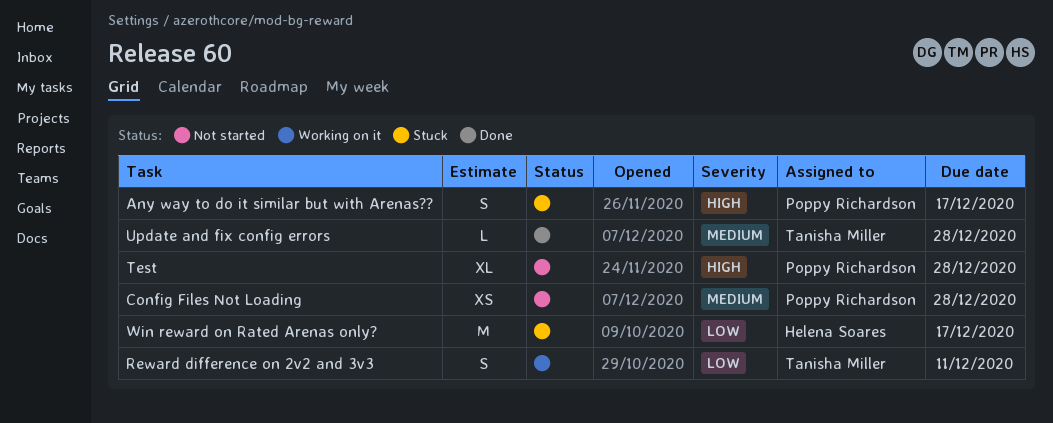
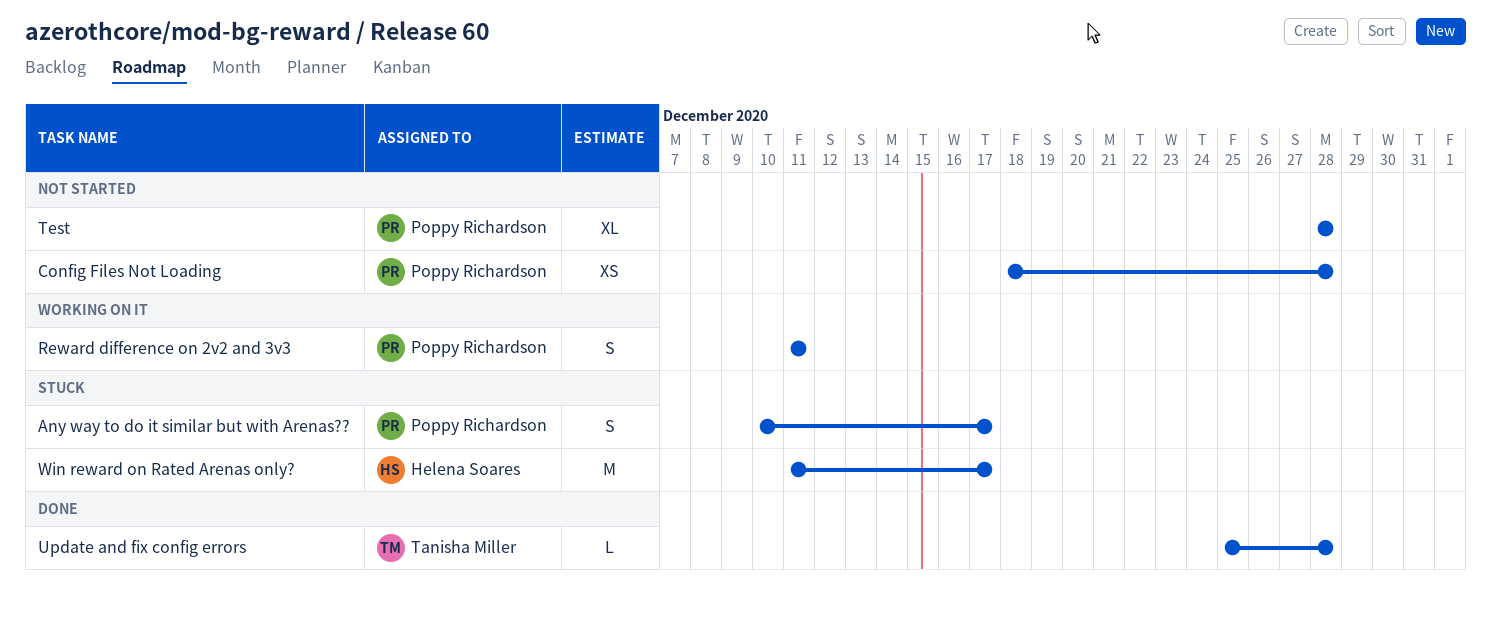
Reward difference on 2v2 and 3v3, owner: Tanisha Miller -> Poppy Richardson

